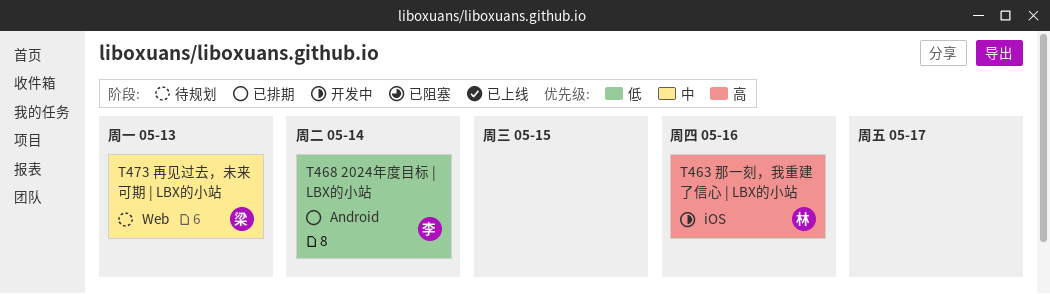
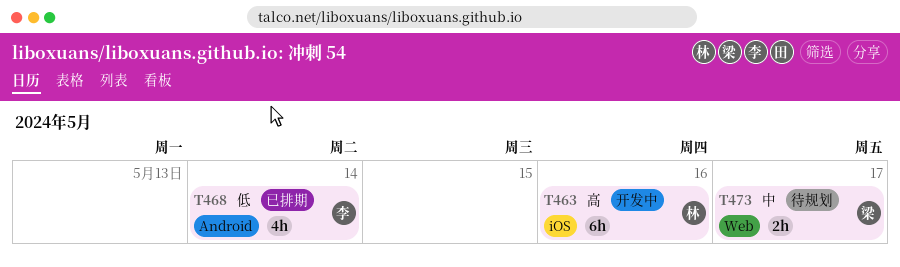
T473, due: May 13 -> May 17

